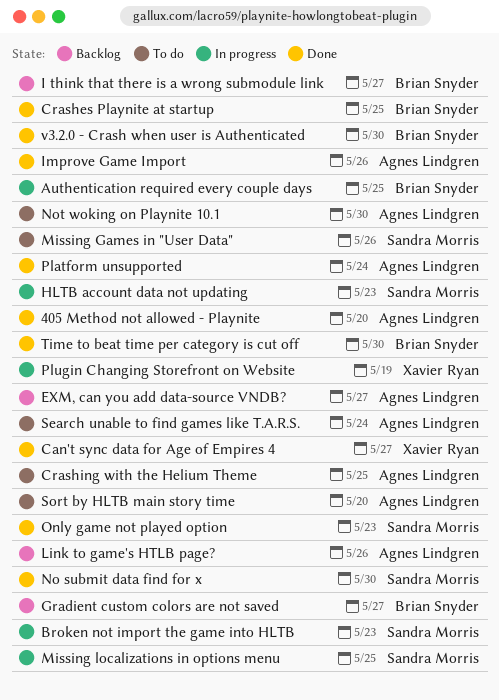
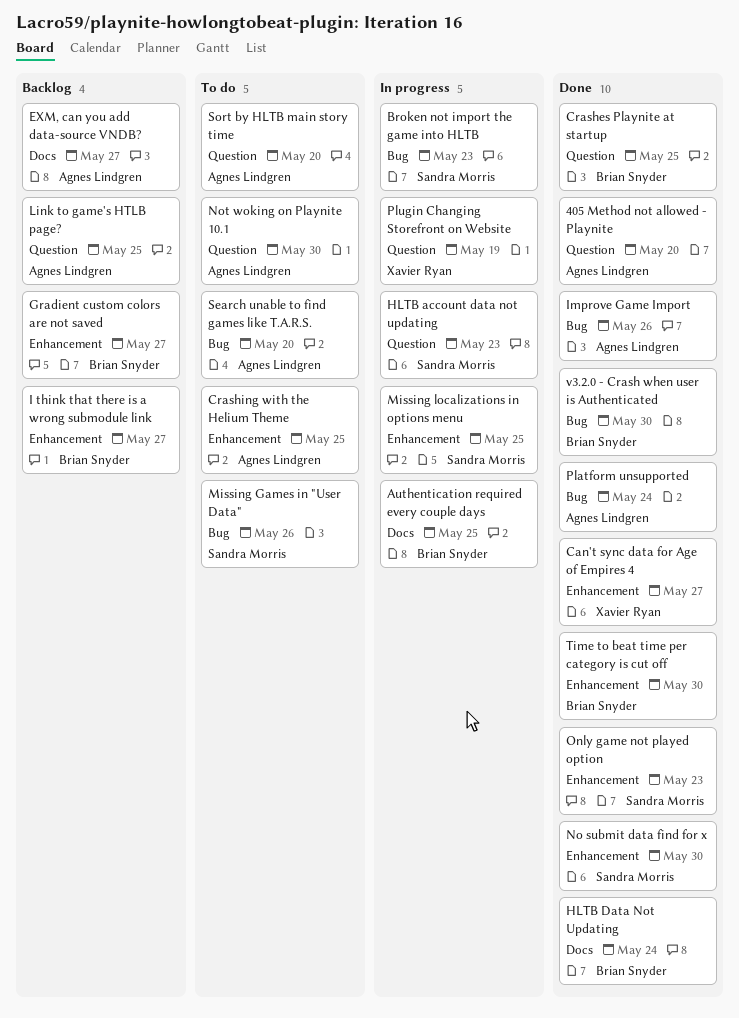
HLTB Data Not Updating: none -> present
Link to game's HTLB page?, due: May 26 -> May 25
Search unable to find games like T.A.R.S., due: May 24 -> May 20

